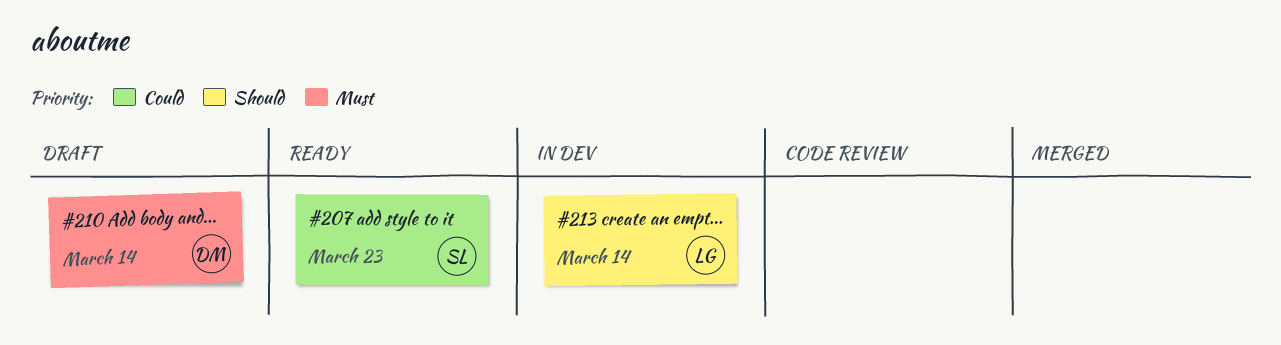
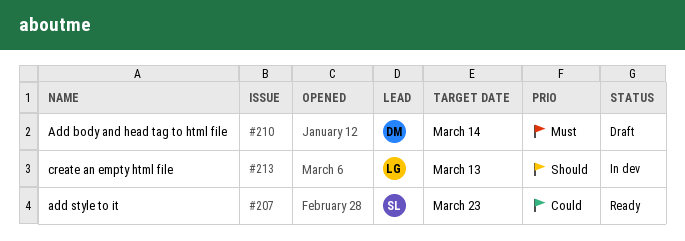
#213, due: Mar 14 -> Mar 13

